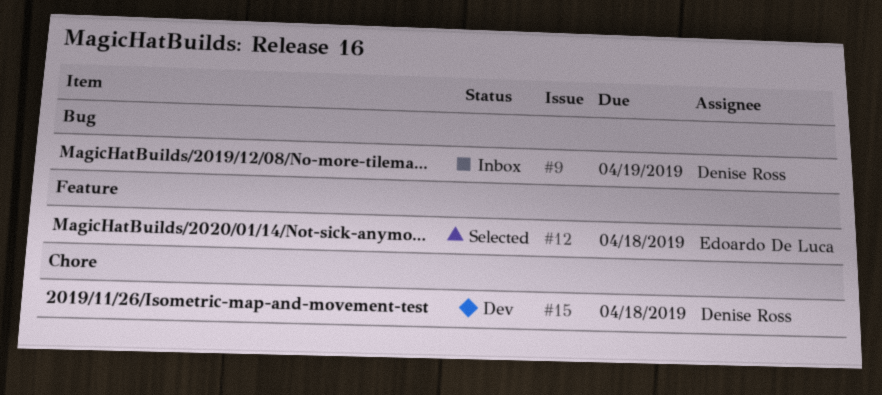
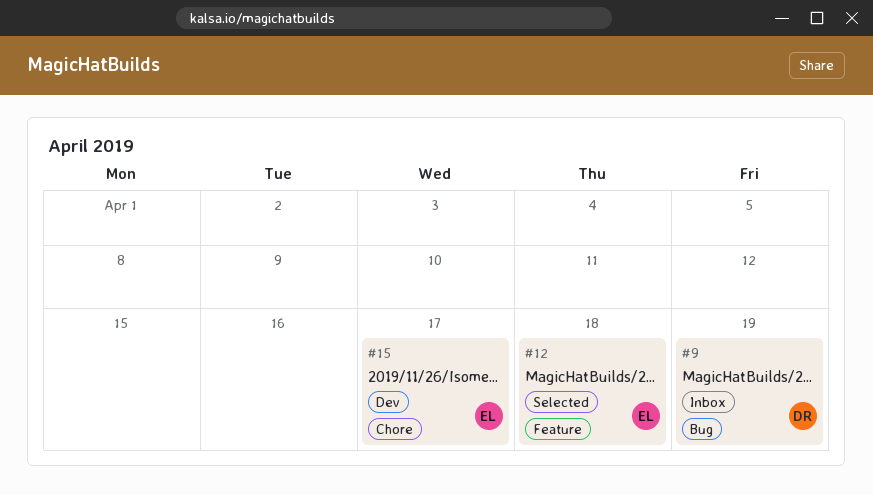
#15, owner: Denise Ross -> Edoardo De Luca
#15, due: Apr 18 -> Apr 17

